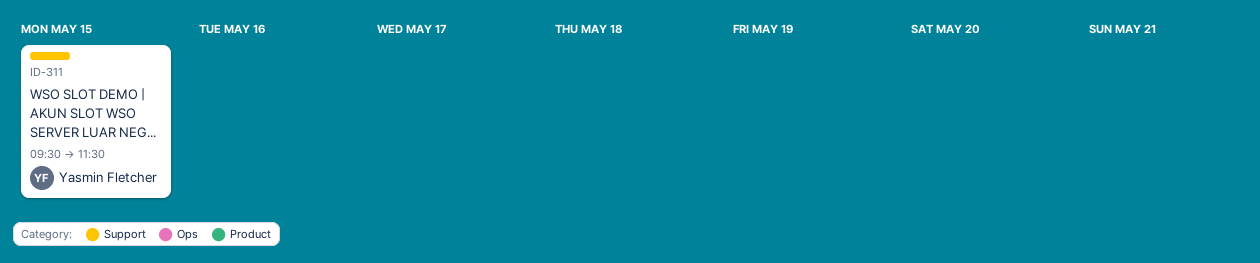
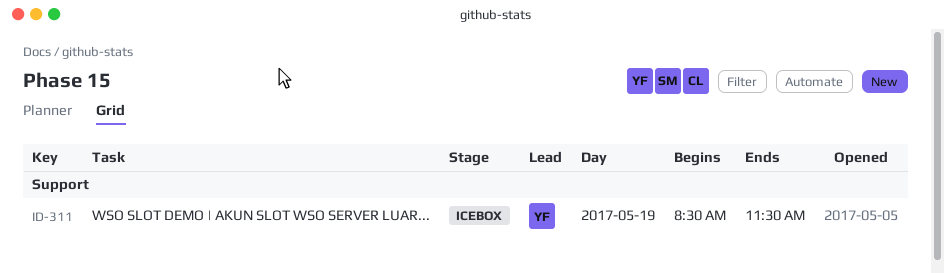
ID-311, day: May 15 -> May 19
ID-311, begins: 09:30 -> 08:30

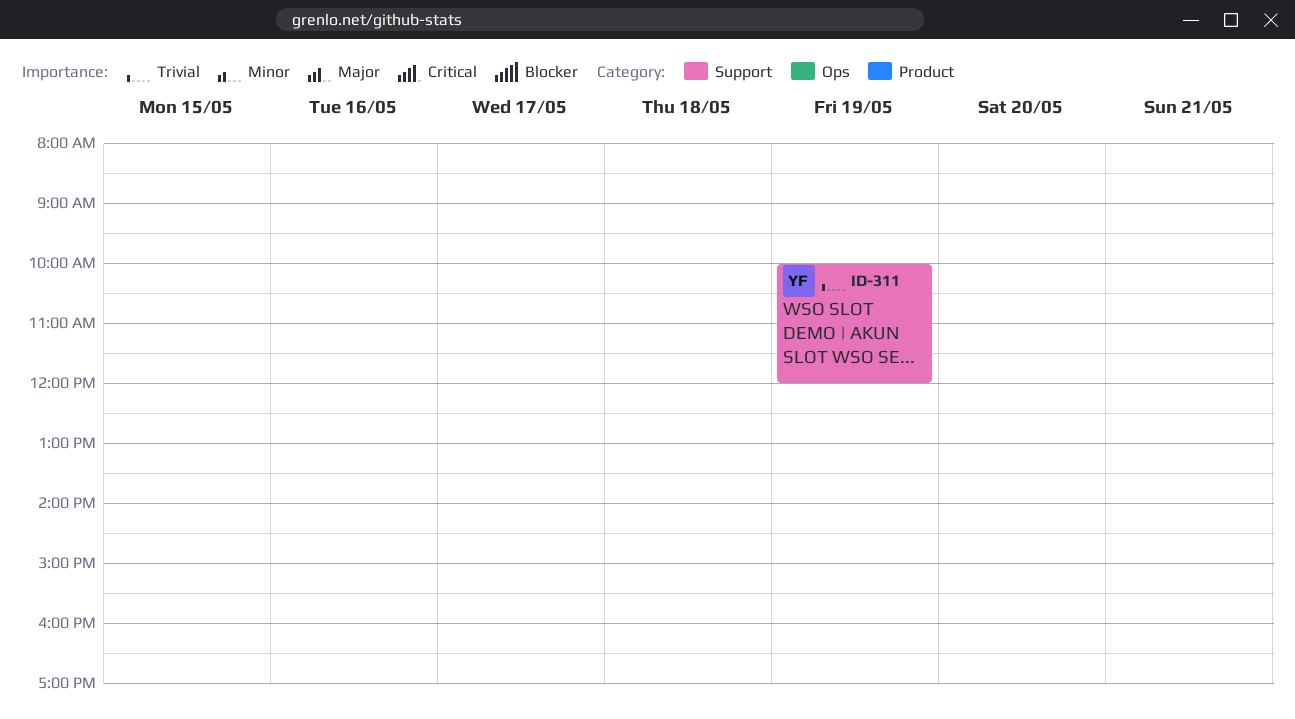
ID-311, begins: 08:30 -> 10:00
ID-311, ends: 11:30 -> 12:00

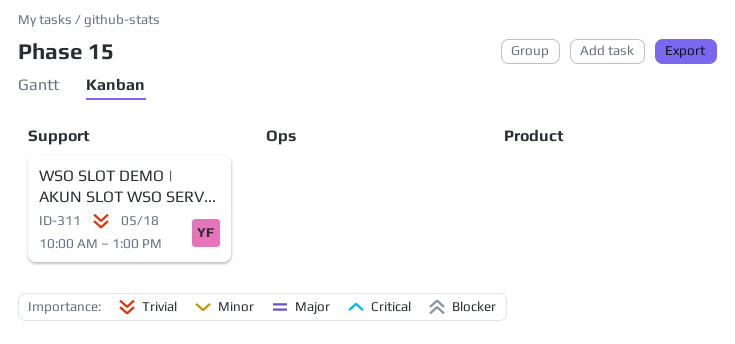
ID-311, day: May 19 -> May 18
ID-311, ends: 12:00 -> 13:00

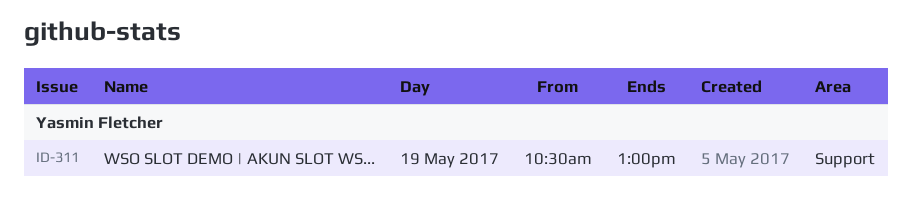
ID-311, day: May 18 -> May 19
ID-311, begins: 10:00 -> 10:30

